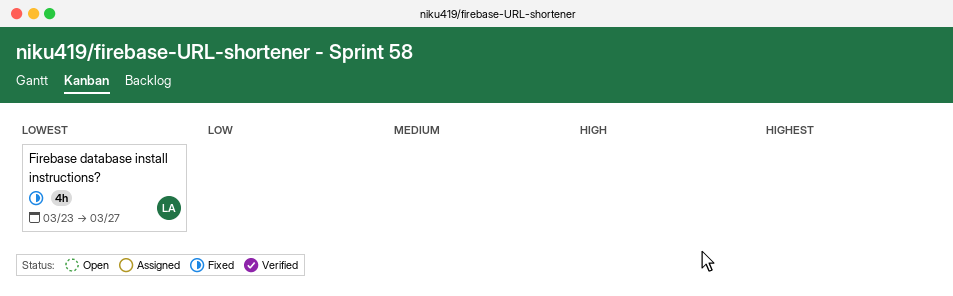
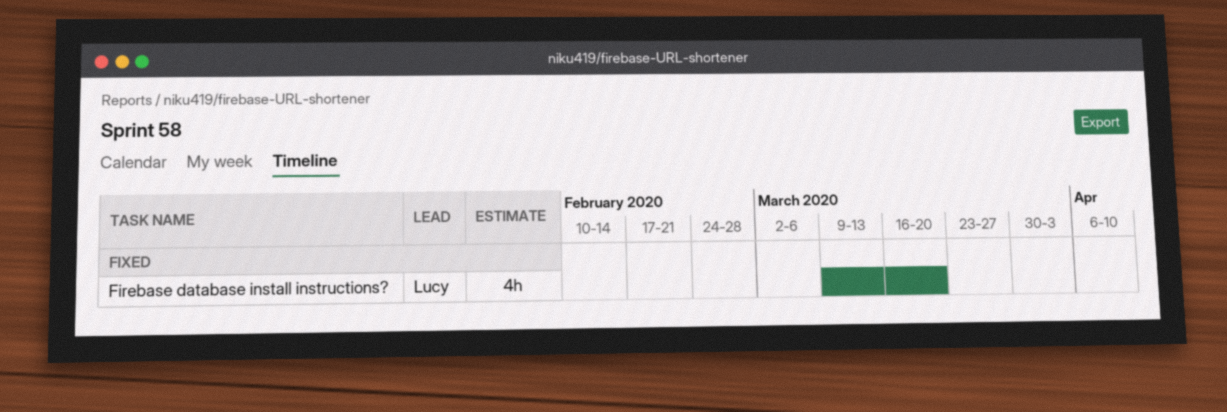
Firebase database install instructions?, start: Mar 23 -> Mar 9
Firebase database install instructions?, due: Mar 27 -> Mar 20

